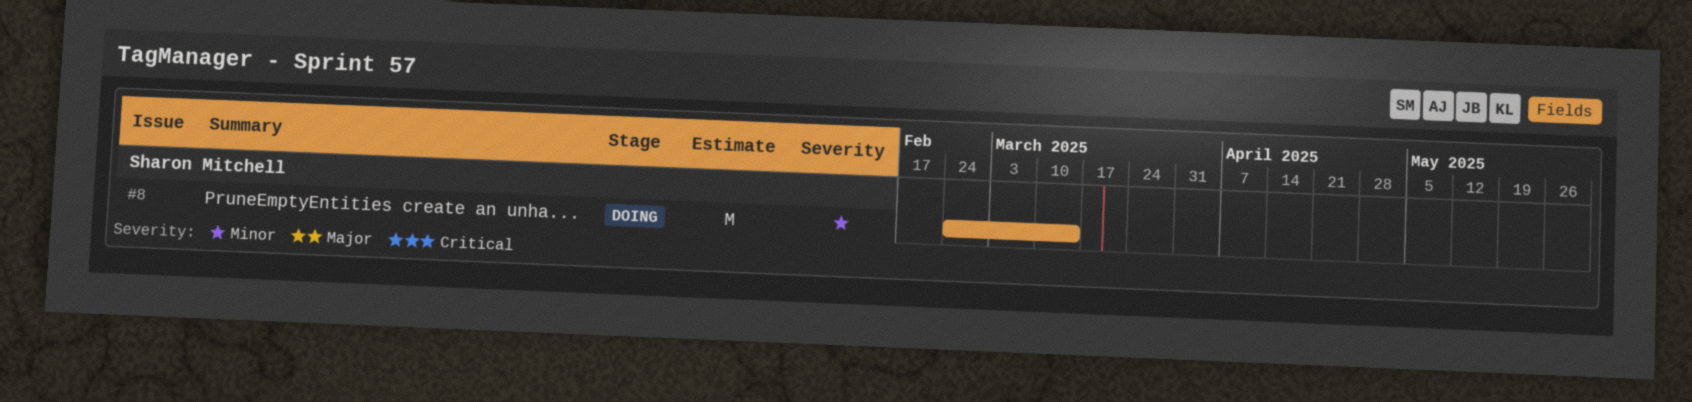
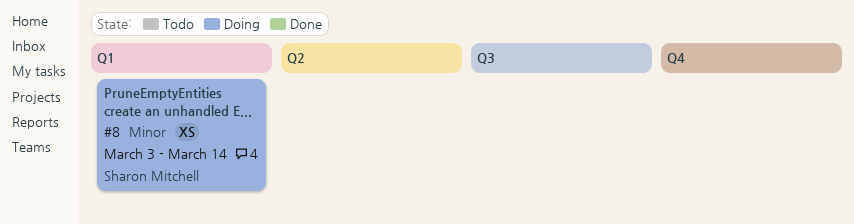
#8, estimate: M -> XS
#8, start: Feb 24 -> Mar 3

